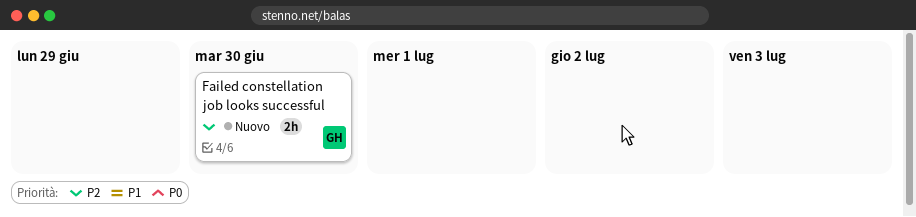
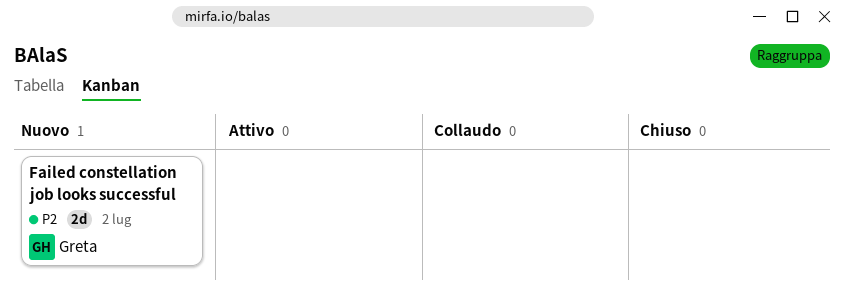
Failed constellation job looks successful, estimate: 2h -> 2d
Failed constellation job looks successful, due: Jun 30 -> Jul 2

